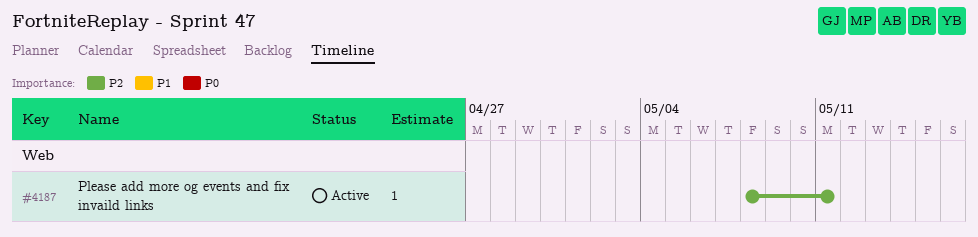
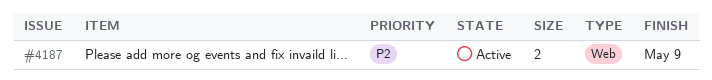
#4187, estimate: 1 -> 2
#4187, due: May 11 -> May 9

